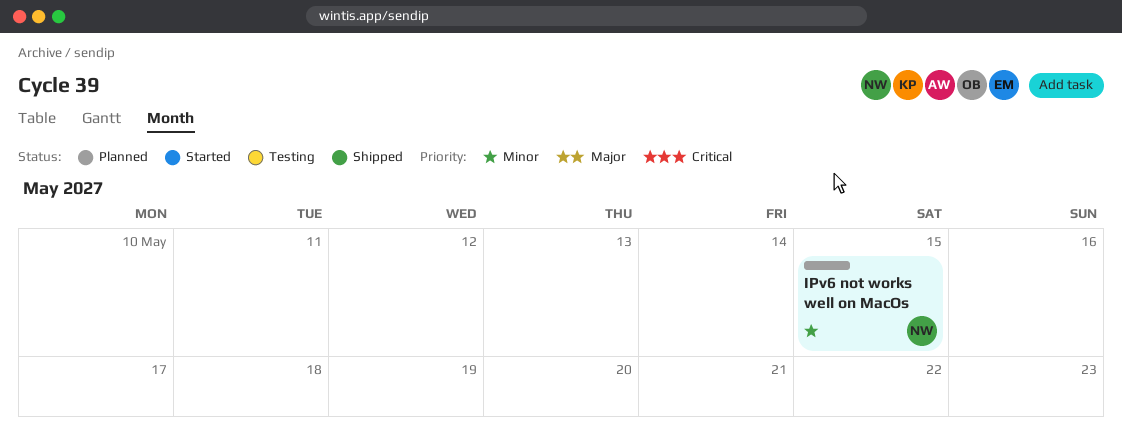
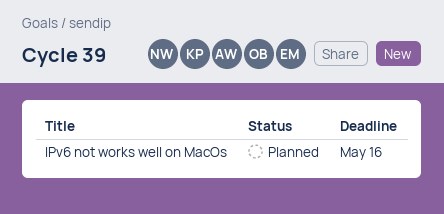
IPv6 not works well on MacOs, due: May 15 -> May 16

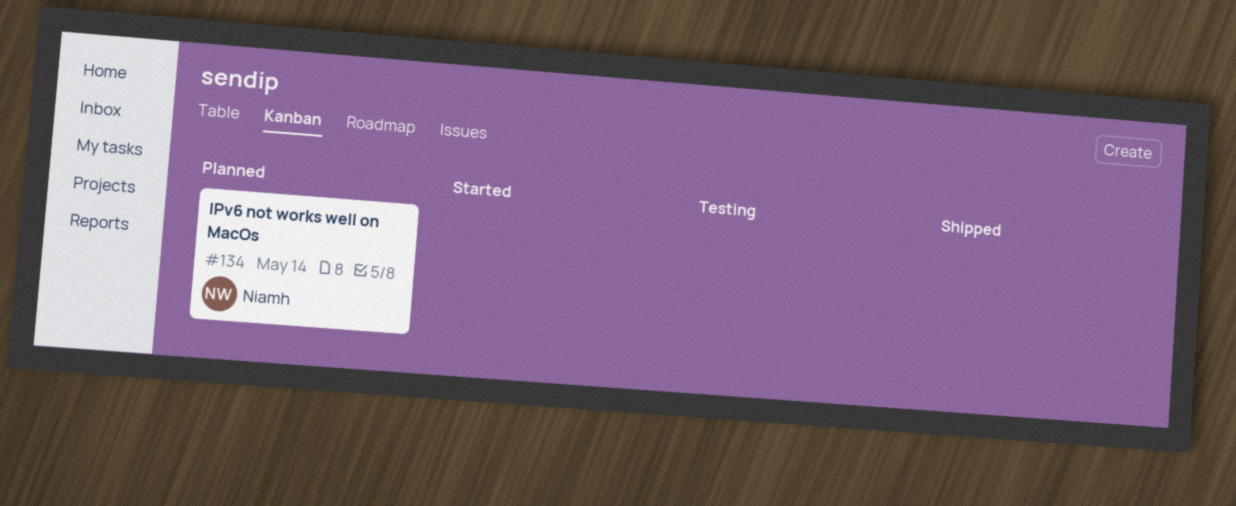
IPv6 not works well on MacOs, due: May 16 -> May 14

